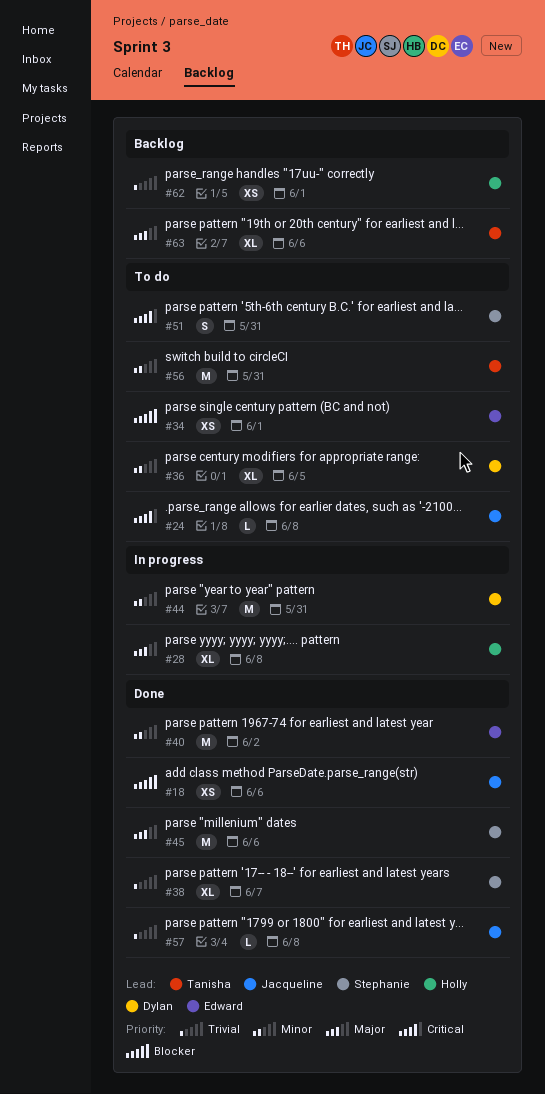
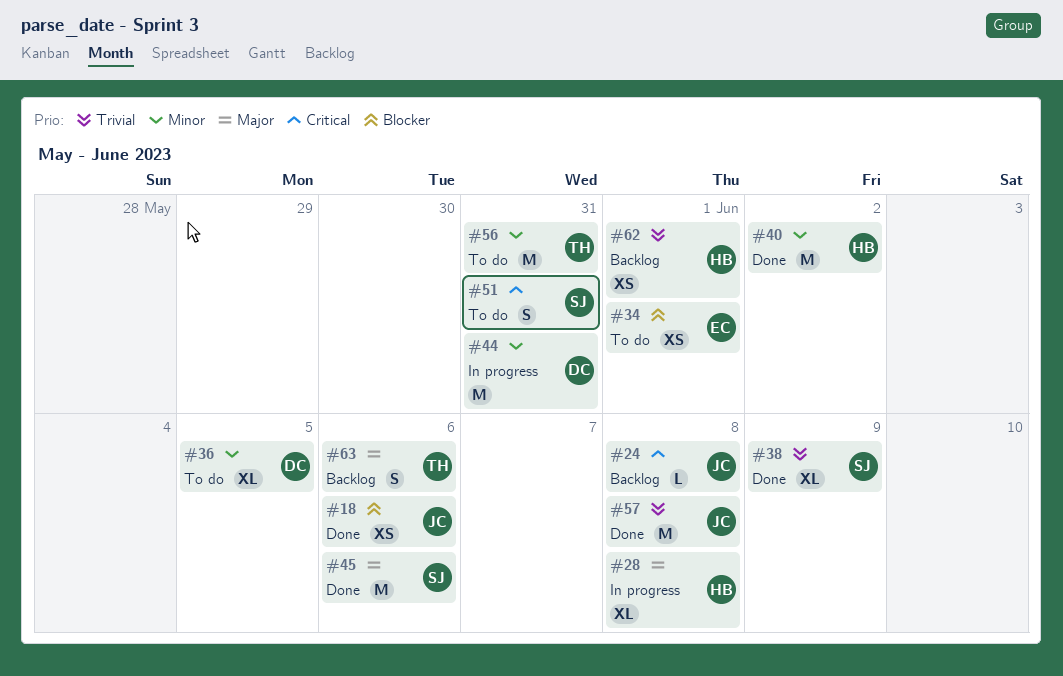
#24, status: To do -> Backlog
#38, due: Jun 7 -> Jun 9
#40, owner: Edward -> Holly
#57, estimate: L -> M
#63, estimate: XL -> S

